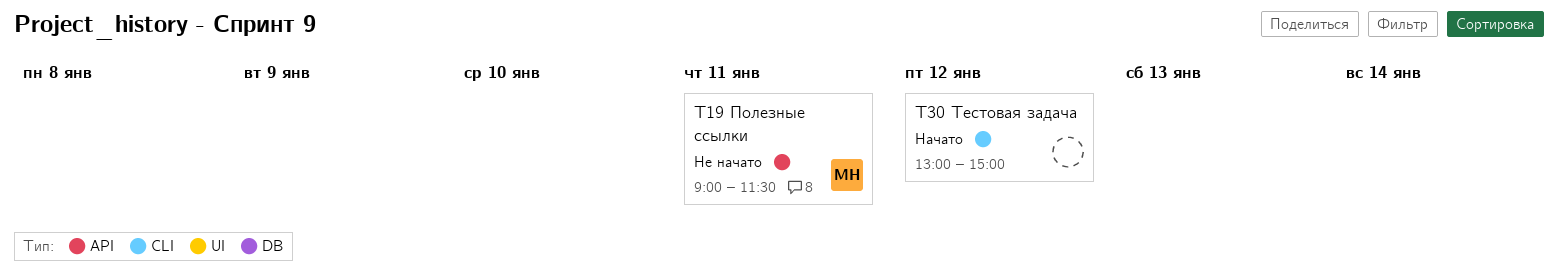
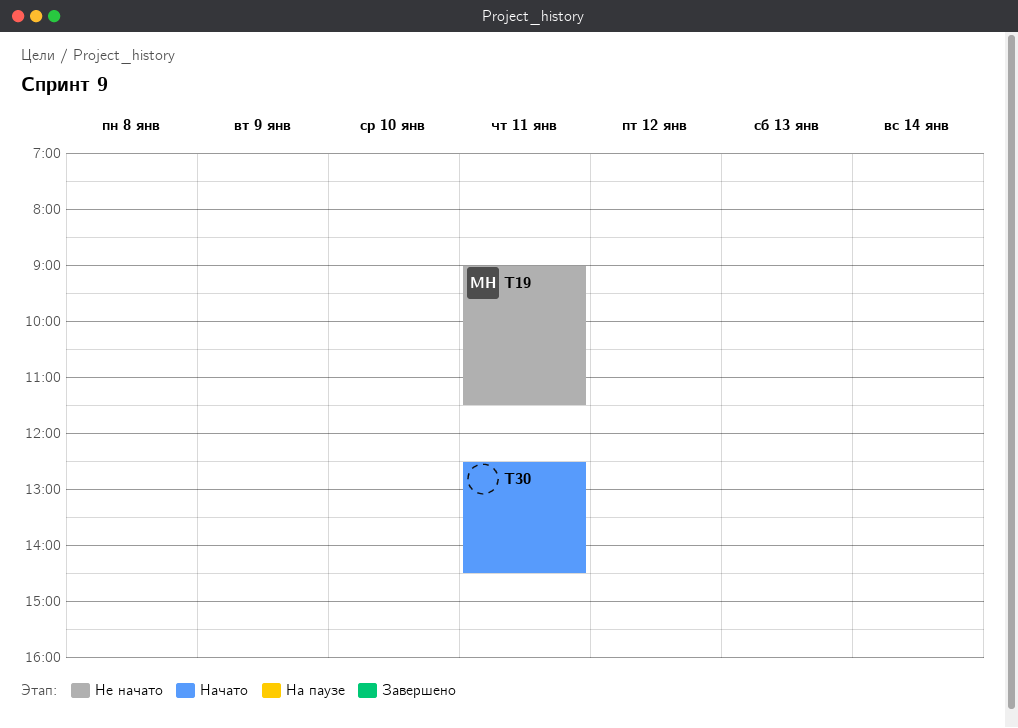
T30, day: Jan 12 -> Jan 11
T30, begins: 13:00 -> 12:30
T30, ends: 15:00 -> 14:30

